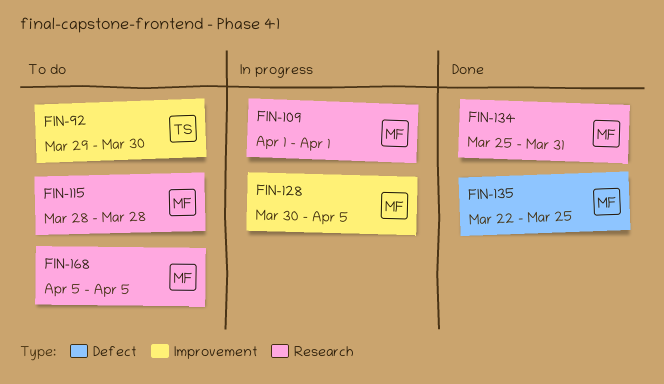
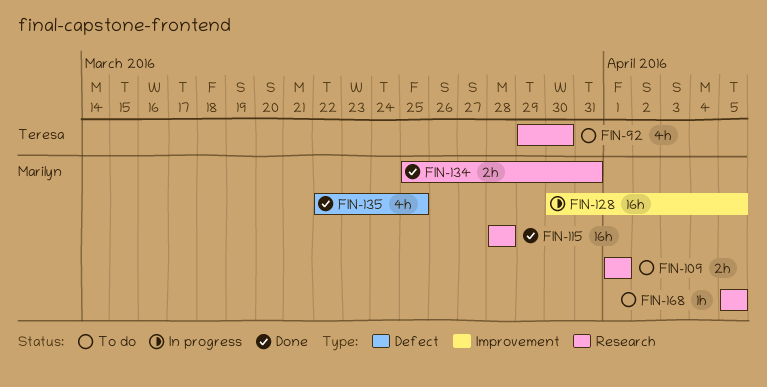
FIN-92, label: Improvement -> Research
FIN-109, status: In progress -> To do
FIN-115, status: To do -> Done

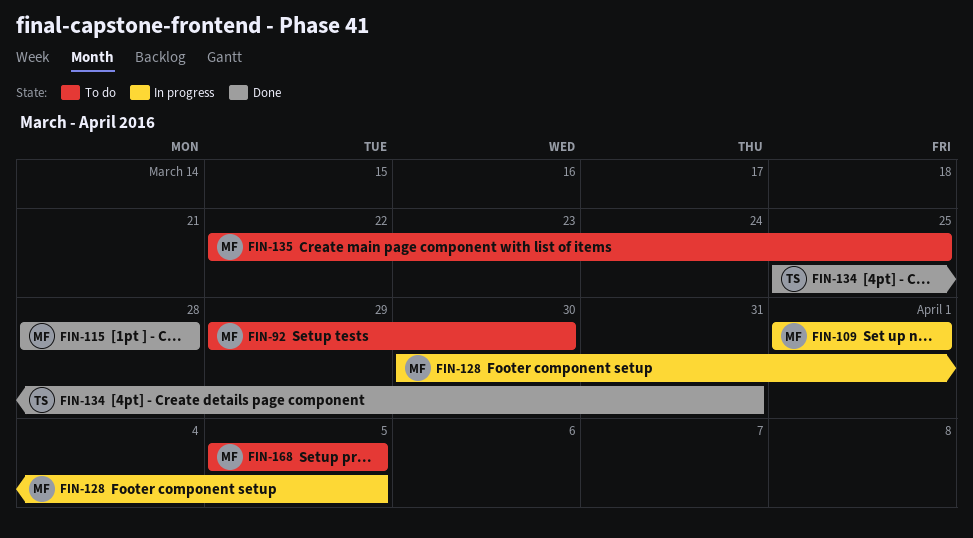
FIN-92, owner: Teresa -> Marilyn
FIN-109, status: To do -> In progress
FIN-134, owner: Marilyn -> Teresa
FIN-135, status: Done -> To do

